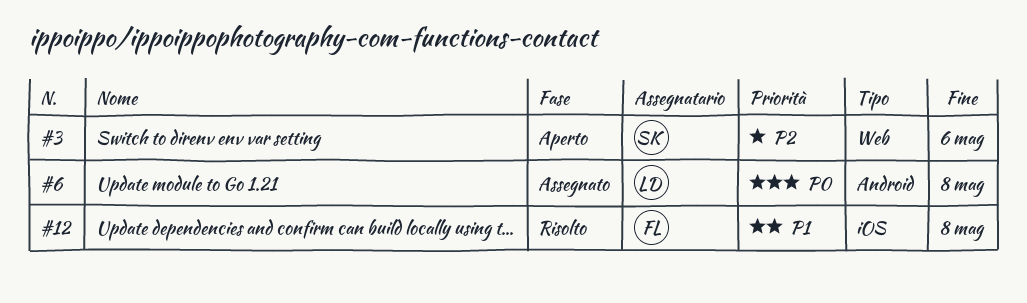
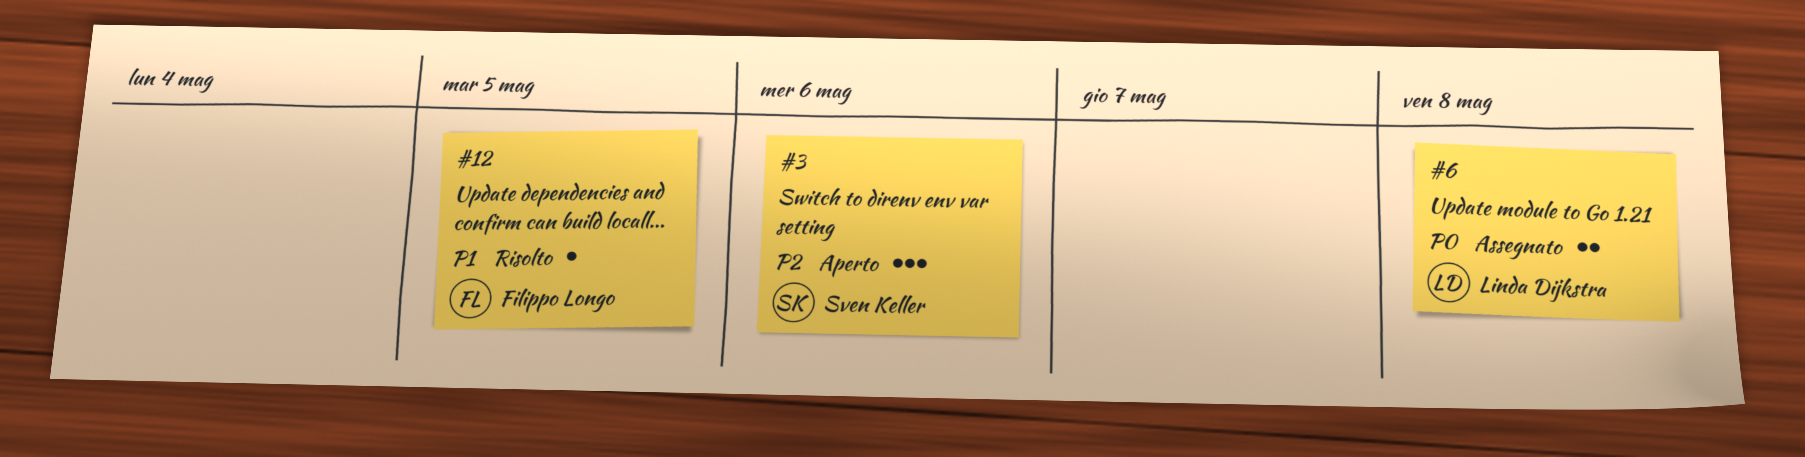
#12, due: May 8 -> May 5

